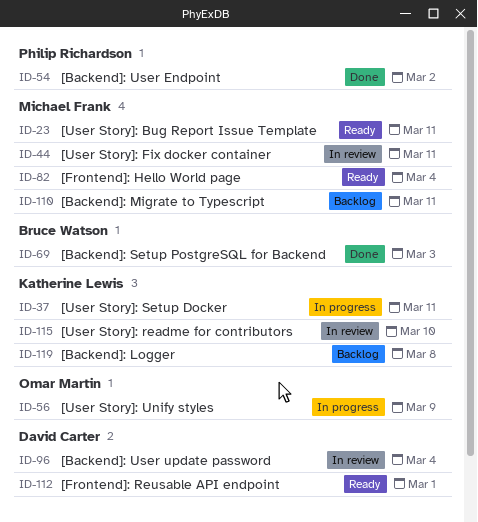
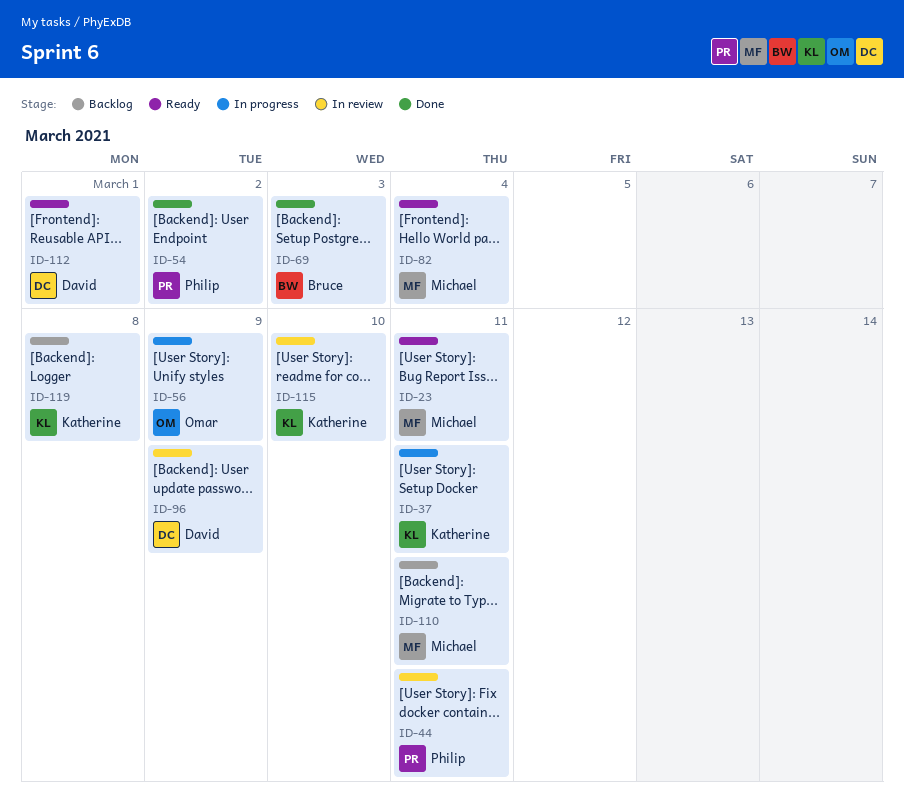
ID-44, owner: Michael Frank -> Philip Richardson
ID-96, due: Mar 4 -> Mar 9

